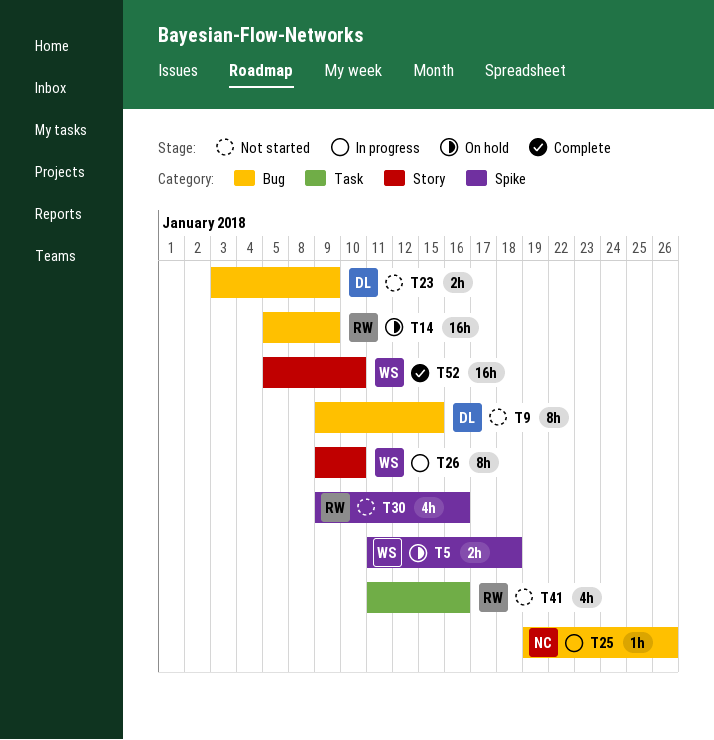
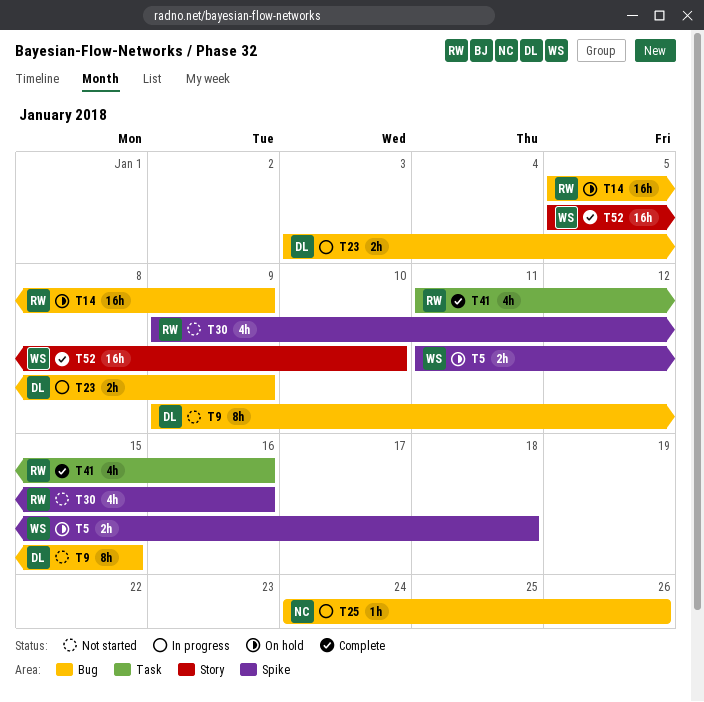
T23, status: Not started -> In progress
T25, start: Jan 19 -> Jan 24
T26: present -> none
T41, status: Not started -> Complete

